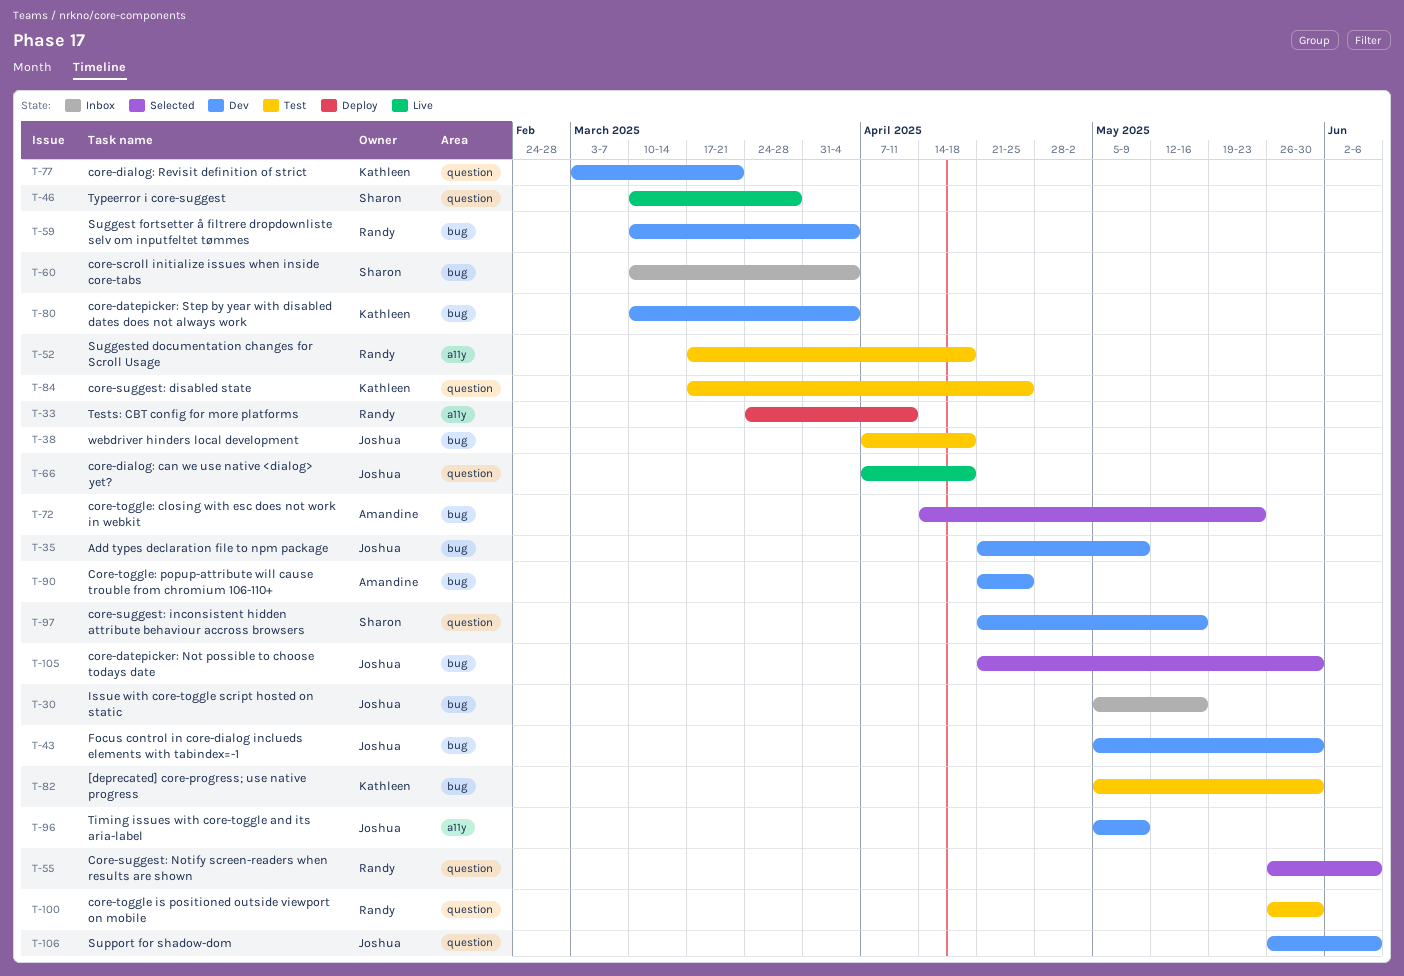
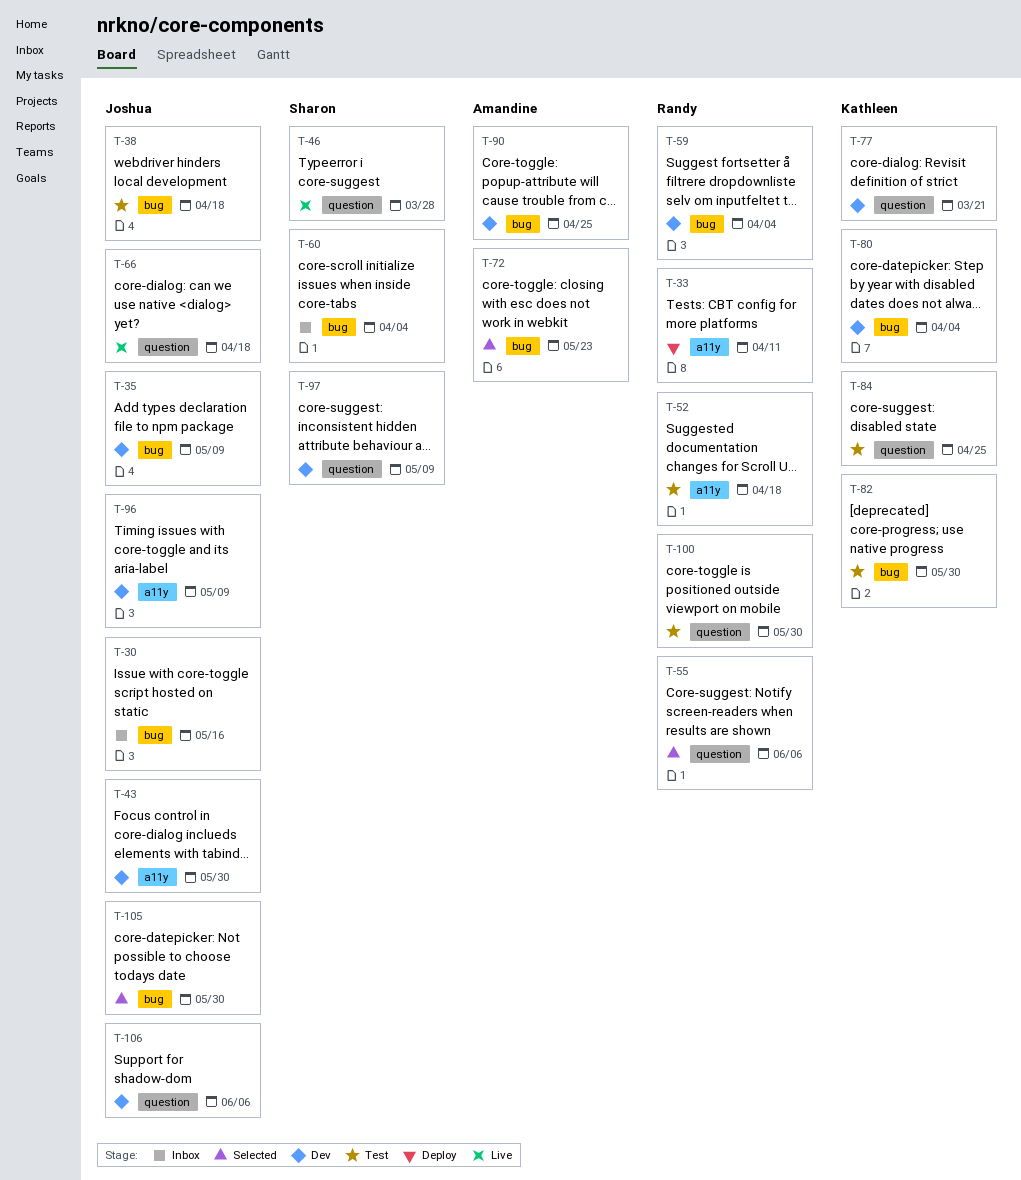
T-43, label: bug -> a11y
T-97, due: May 16 -> May 9

